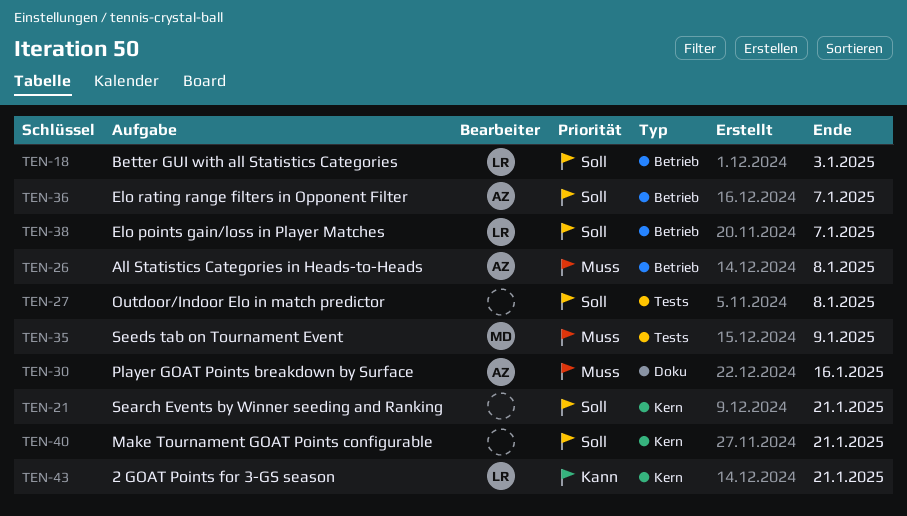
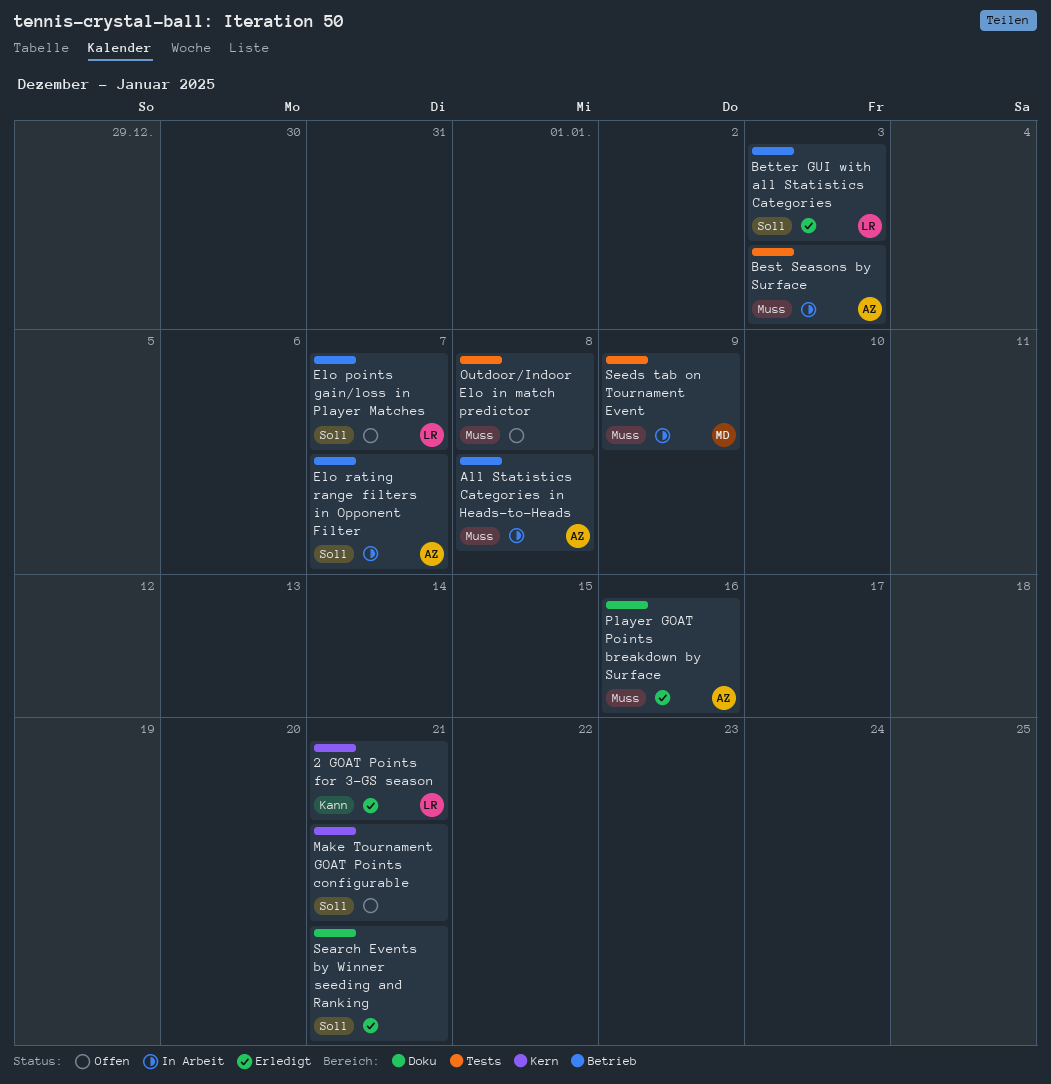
Best Seasons by Surface: none -> present
Outdoor/Indoor Elo in match predictor, priority: Soll -> Muss
Search Events by Winner seeding and Ranking, label: Kern -> Doku

